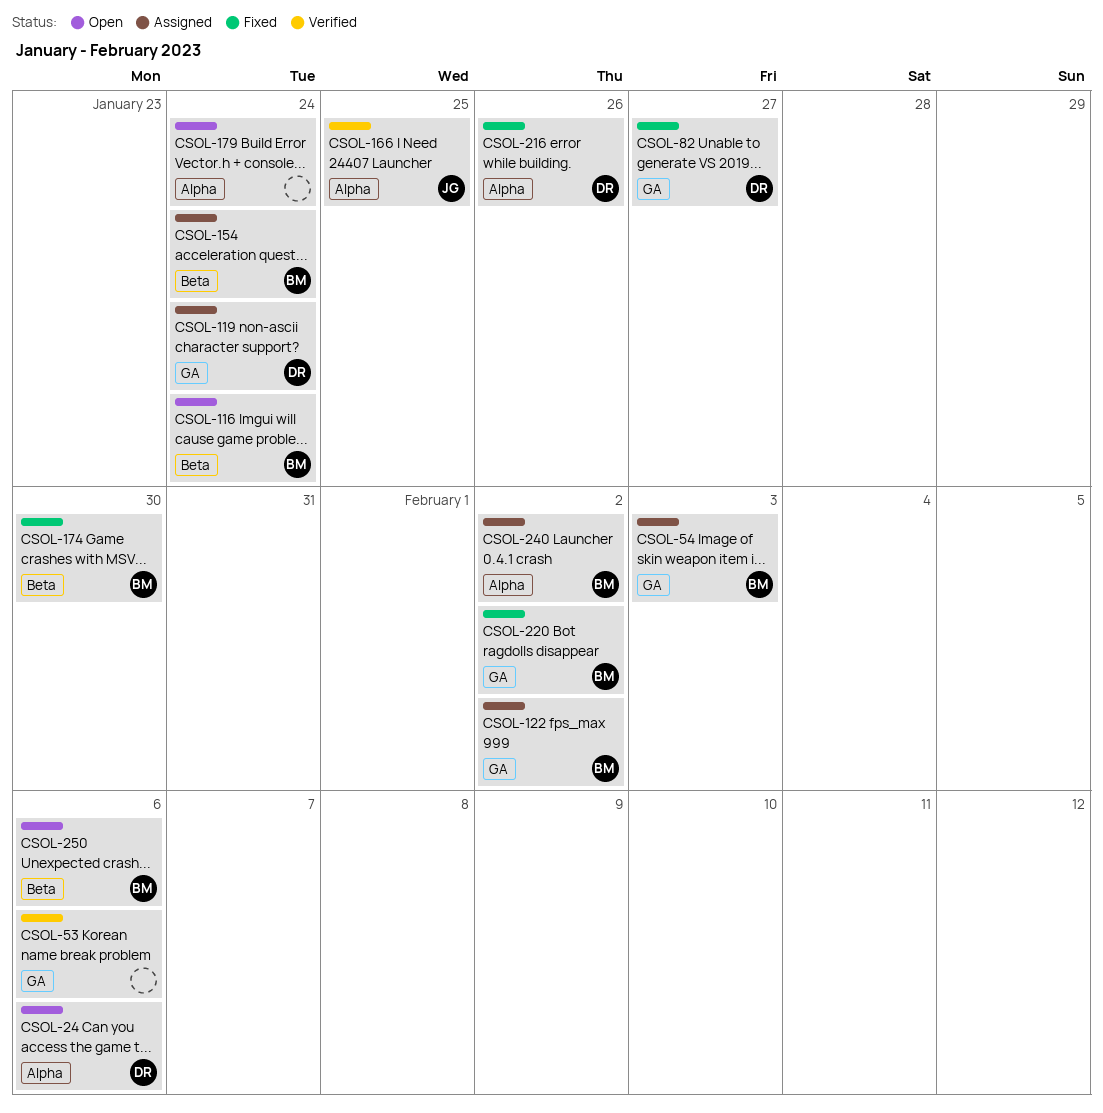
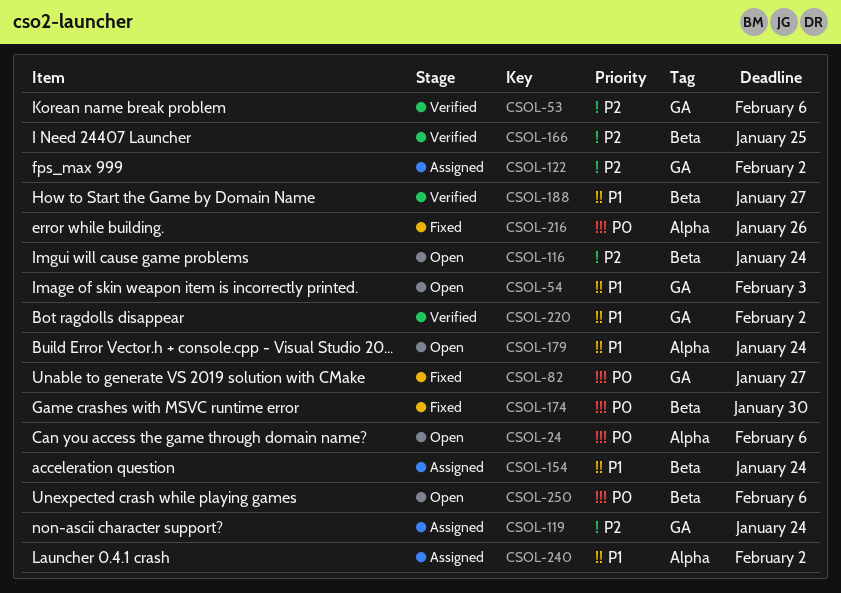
CSOL-54, status: Assigned -> Open
CSOL-166, label: Alpha -> Beta
CSOL-188: none -> present
CSOL-220, status: Fixed -> Verified

